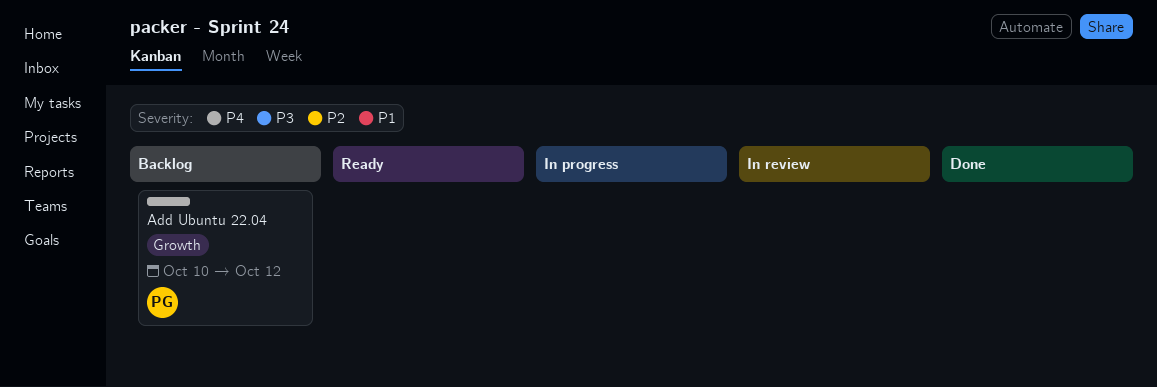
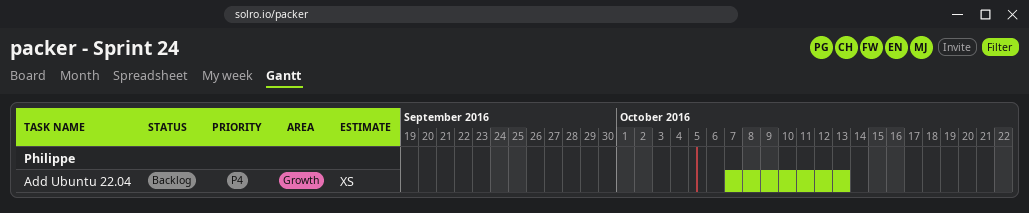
Add Ubuntu 22.04, start: Oct 10 -> Oct 7
Add Ubuntu 22.04, due: Oct 12 -> Oct 13

